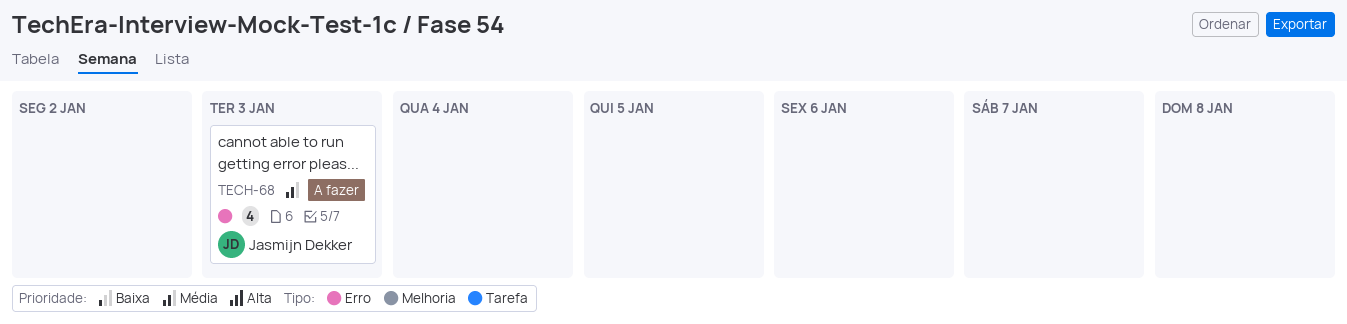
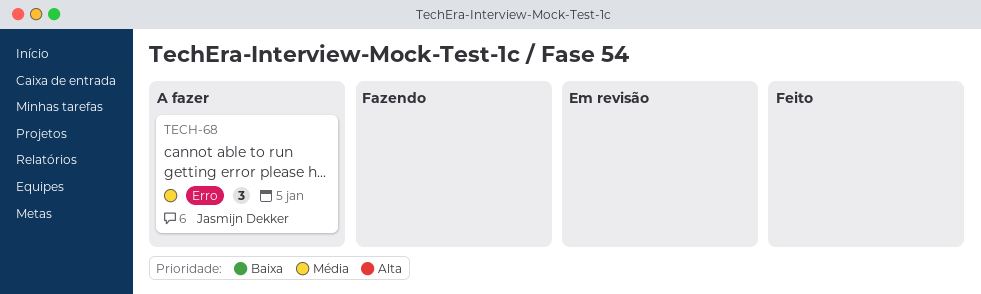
TECH-68, estimate: 4 -> 3
TECH-68, due: Jan 3 -> Jan 5

